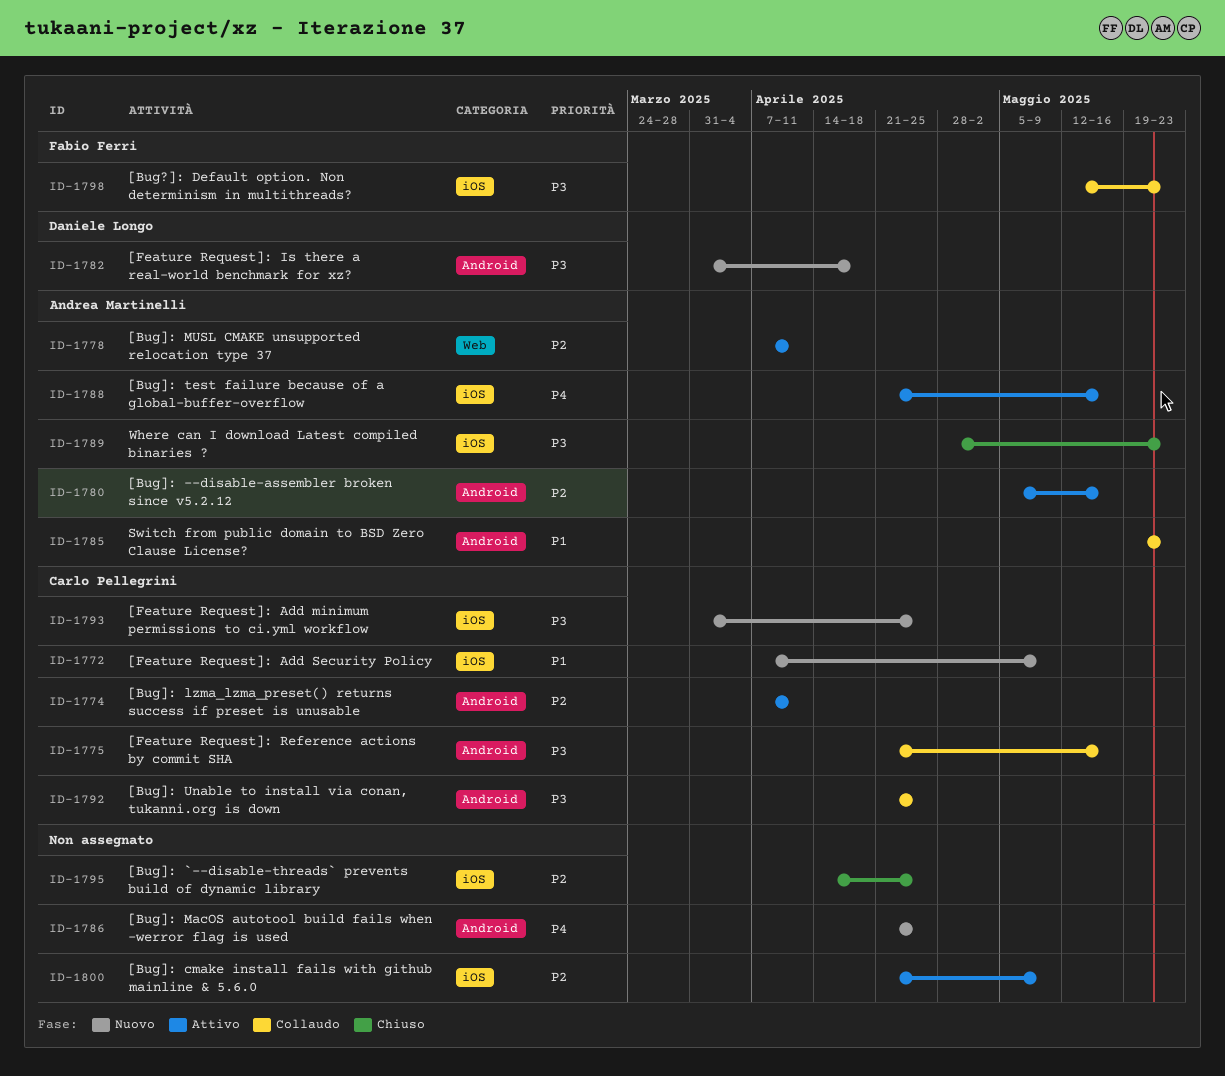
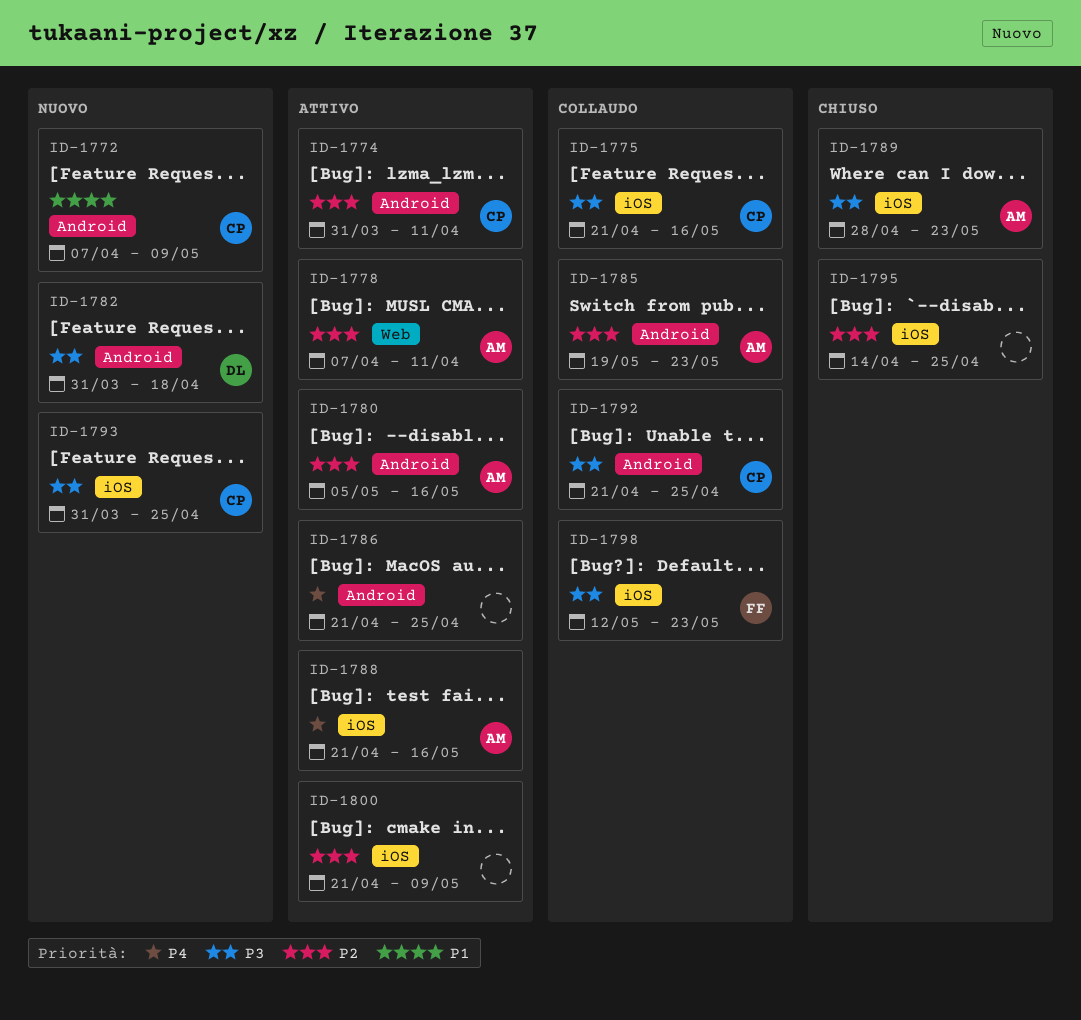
ID-1772, label: iOS -> Android
ID-1774, start: Apr 7 -> Mar 31
ID-1775, label: Android -> iOS
ID-1785, priority: P1 -> P2
ID-1786, status: Nuovo -> Attivo

